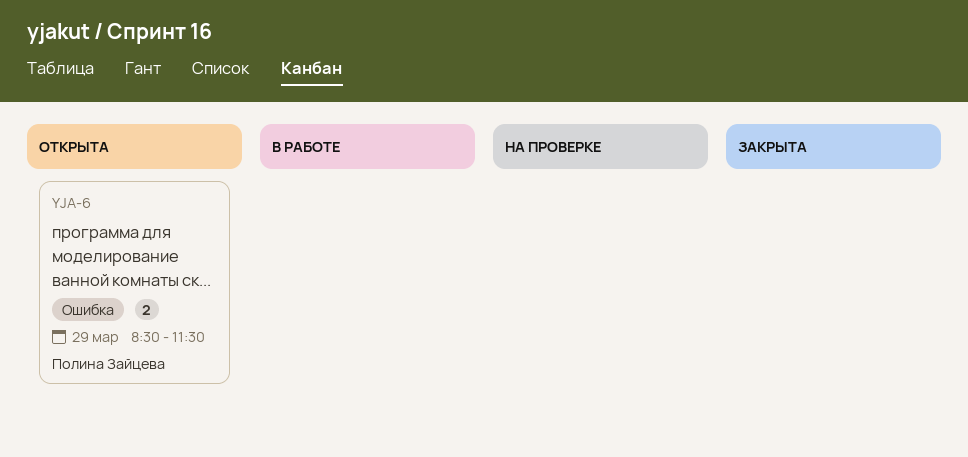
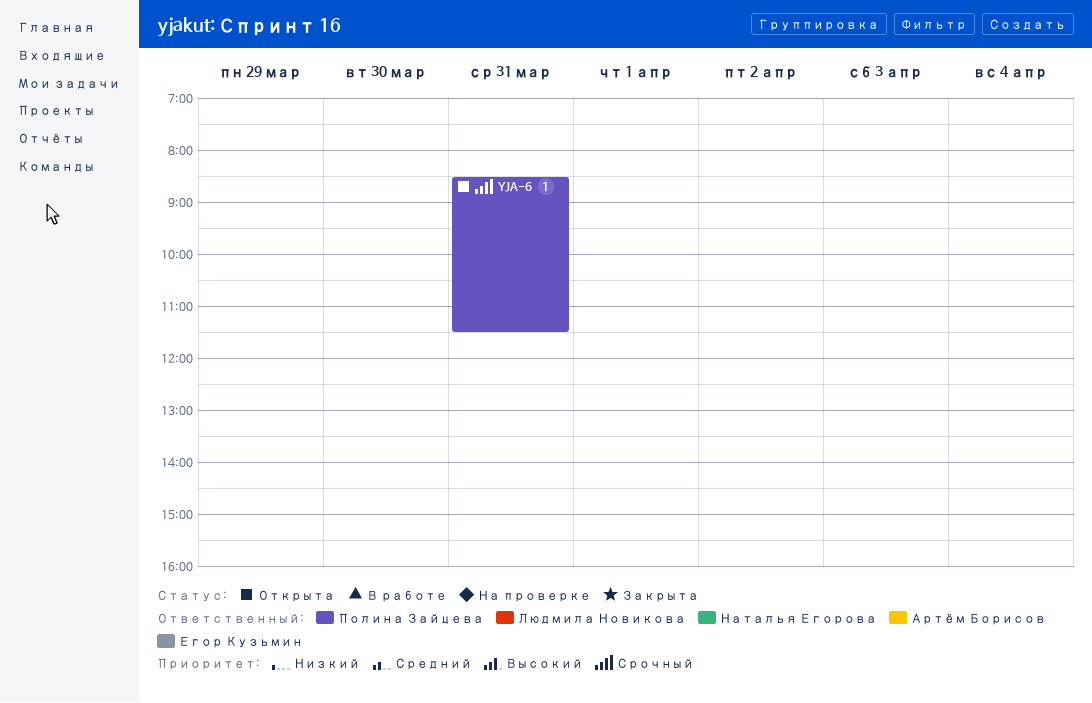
YJA-6, estimate: 2 -> 1
YJA-6, day: Mar 29 -> Mar 31

